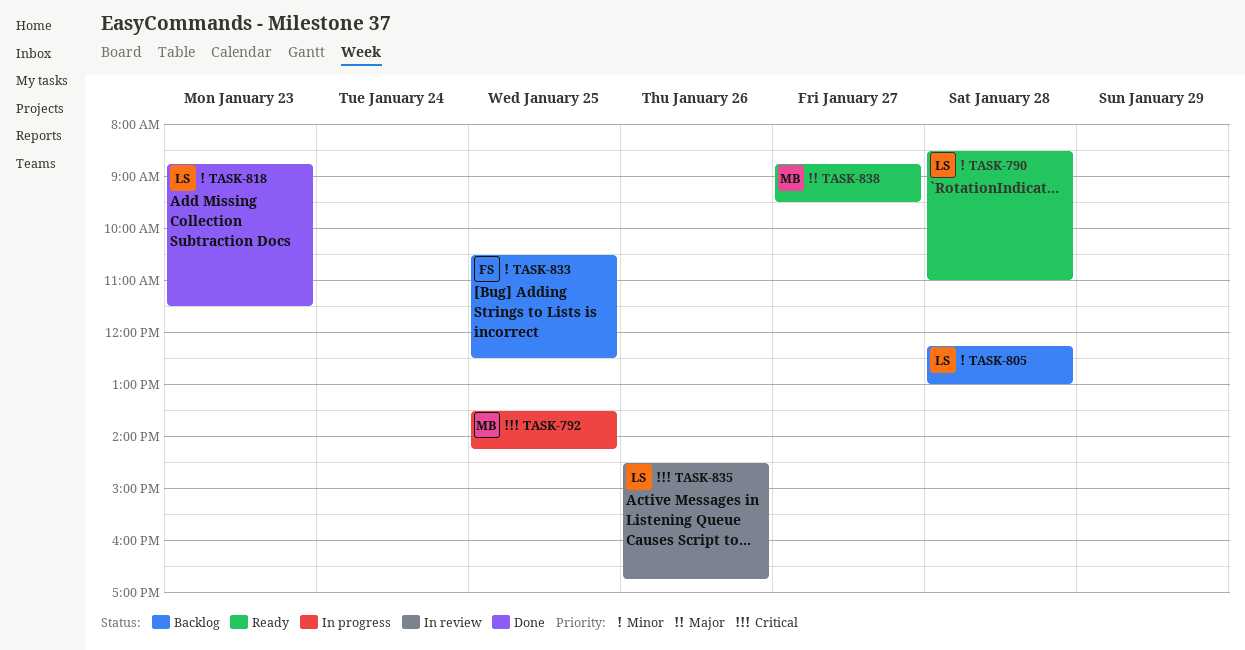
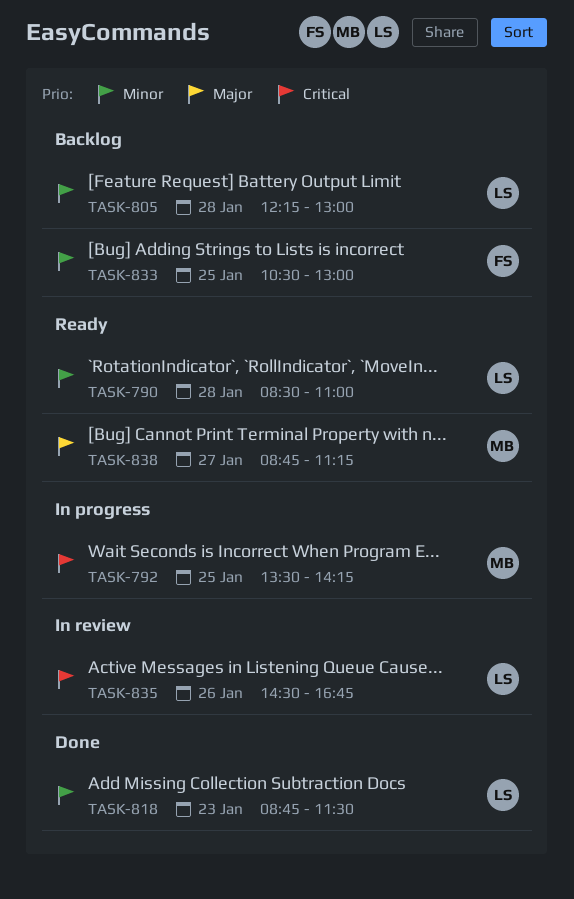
TASK-833, ends: 12:30 -> 13:00
TASK-838, ends: 09:30 -> 11:15

